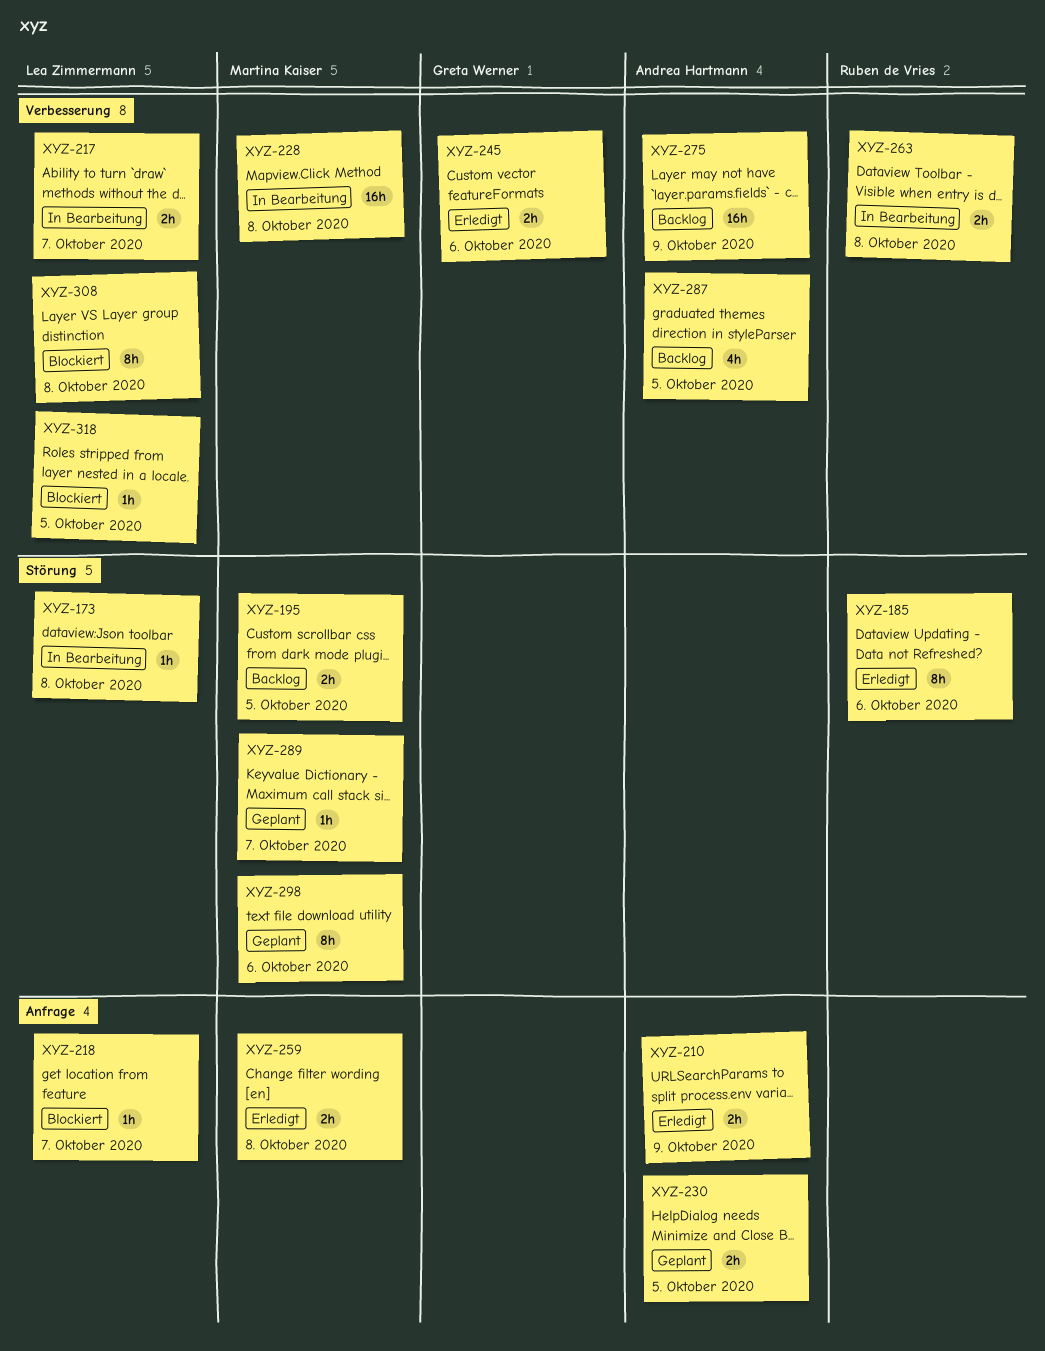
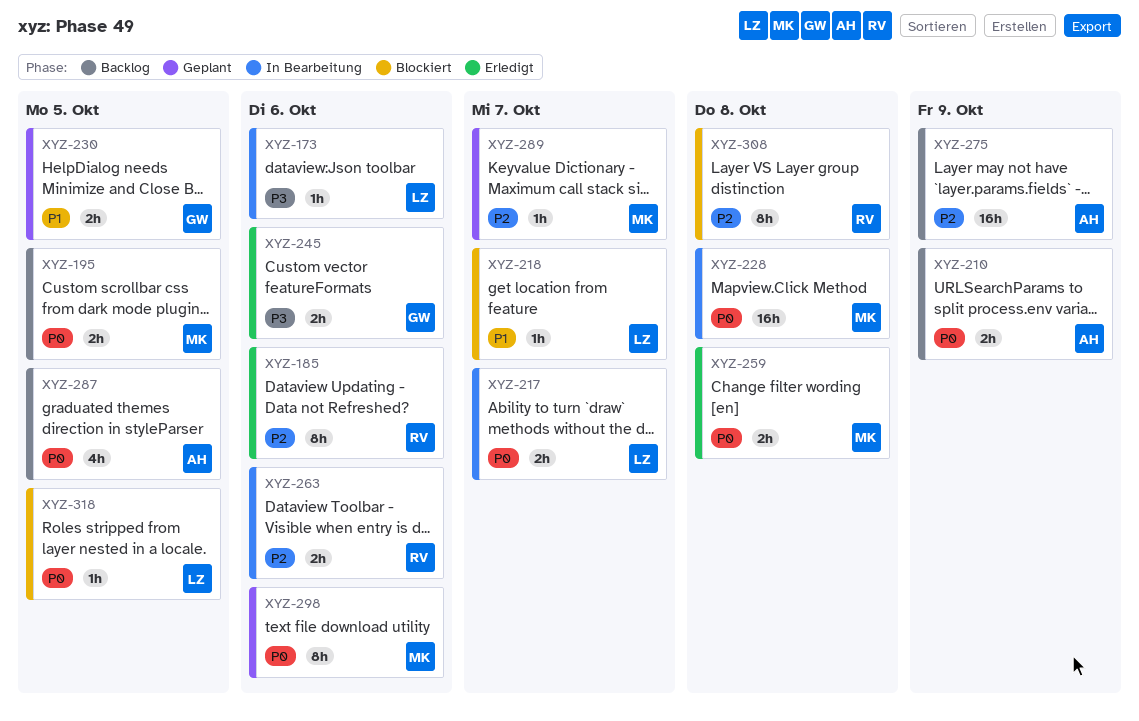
XYZ-173, due: Oct 8 -> Oct 6
XYZ-210, status: Erledigt -> Backlog
XYZ-230, owner: Andrea Hartmann -> Greta Werner
XYZ-263, due: Oct 8 -> Oct 6
XYZ-308, owner: Lea Zimmermann -> Ruben de Vries

